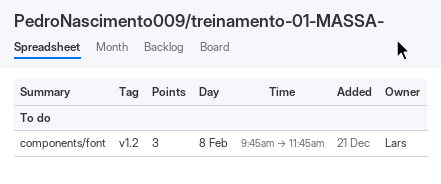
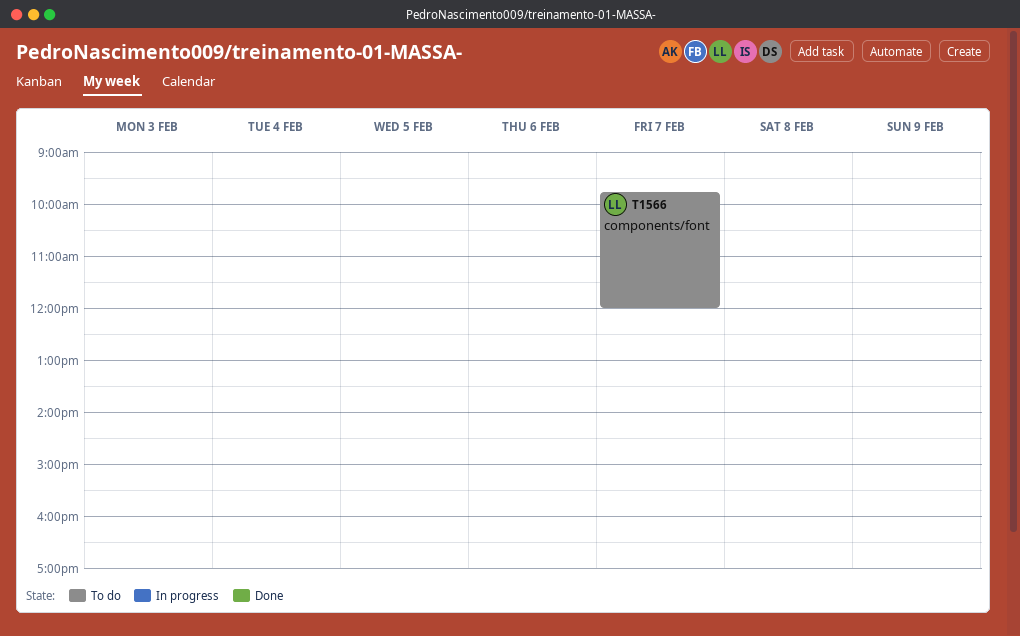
components/font, day: Feb 8 -> Feb 7
components/font, ends: 11:45 -> 12:00

